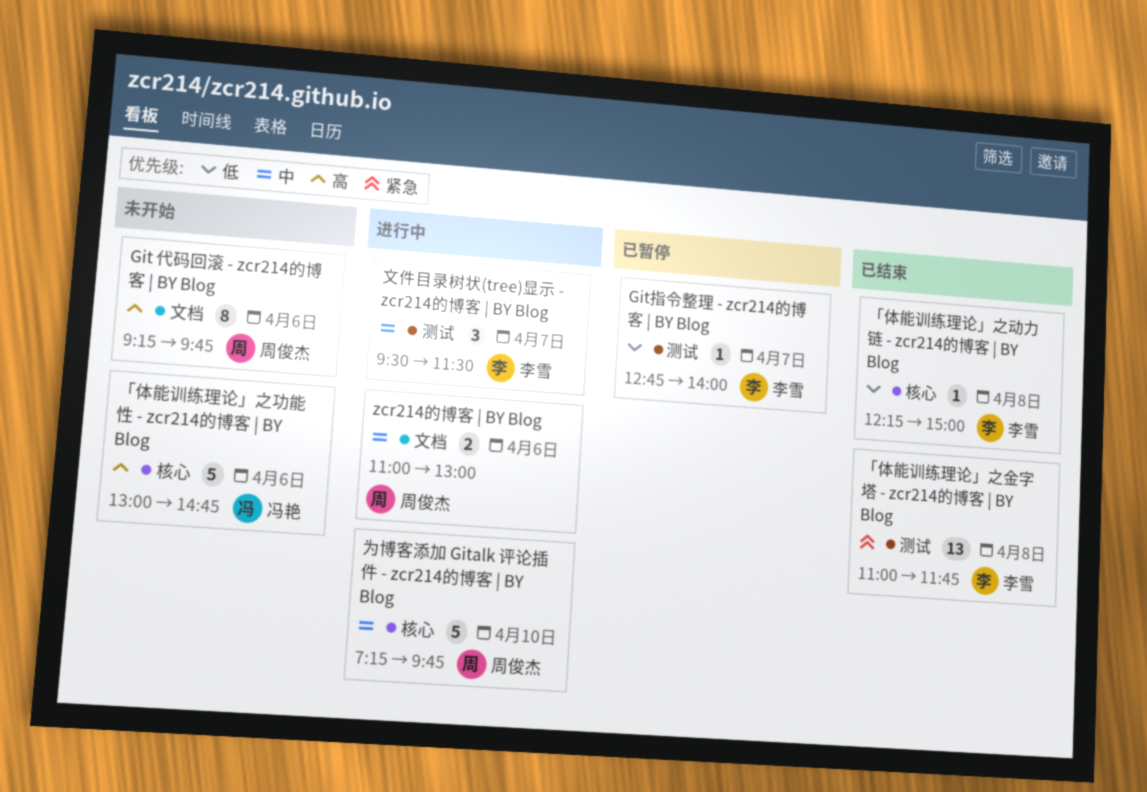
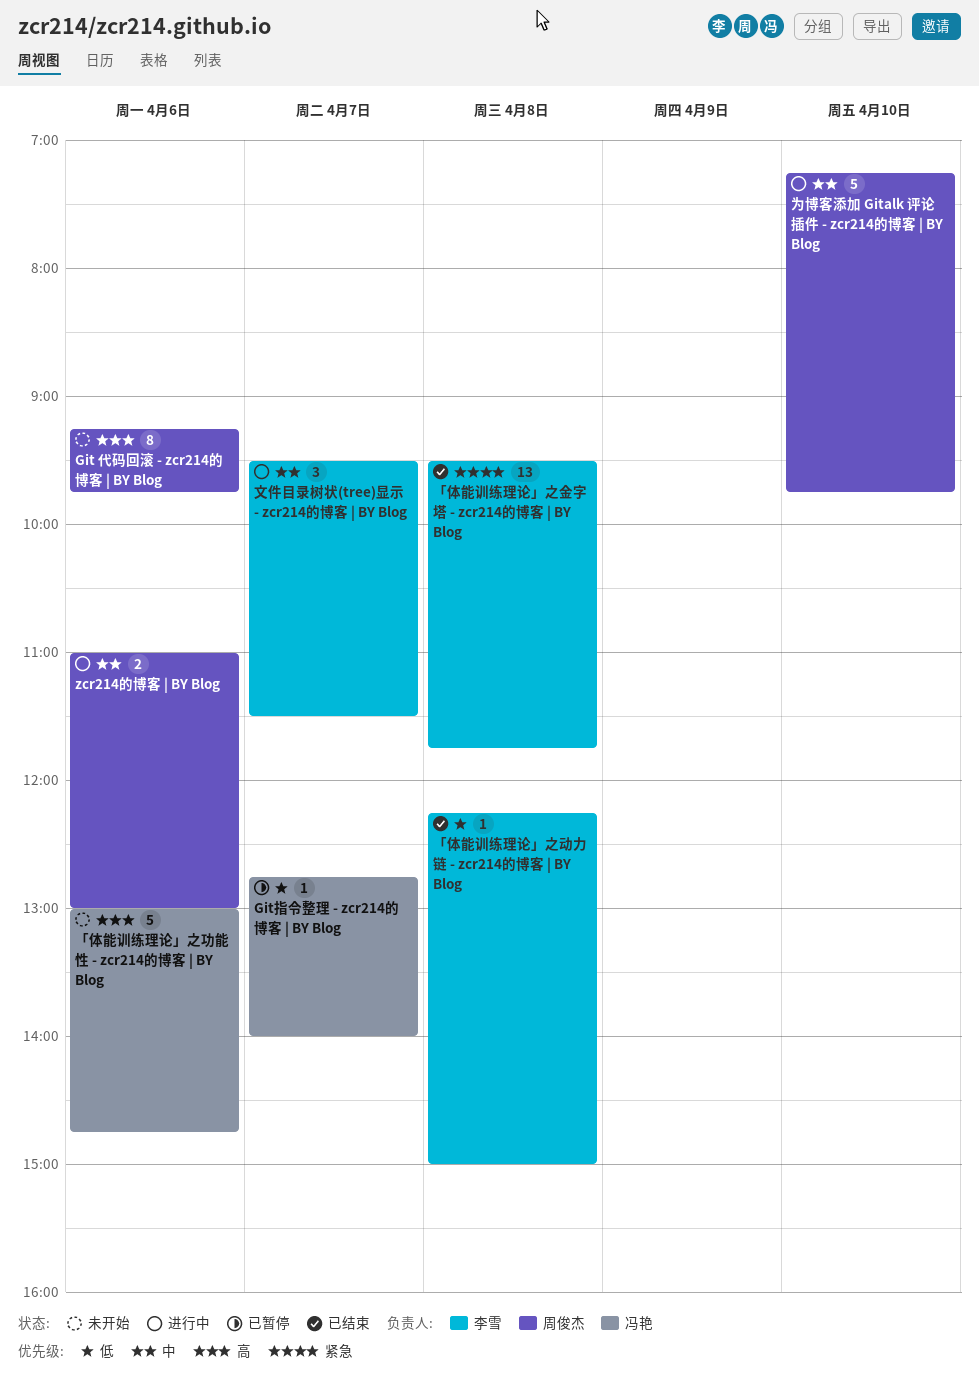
Git指令整理 - zcr214的博客 | BY Blog, owner: 李雪 -> 冯艳
「体能训练理论」之金字塔 - zcr214的博客 | BY Blog, begins: 11:00 -> 09:30

